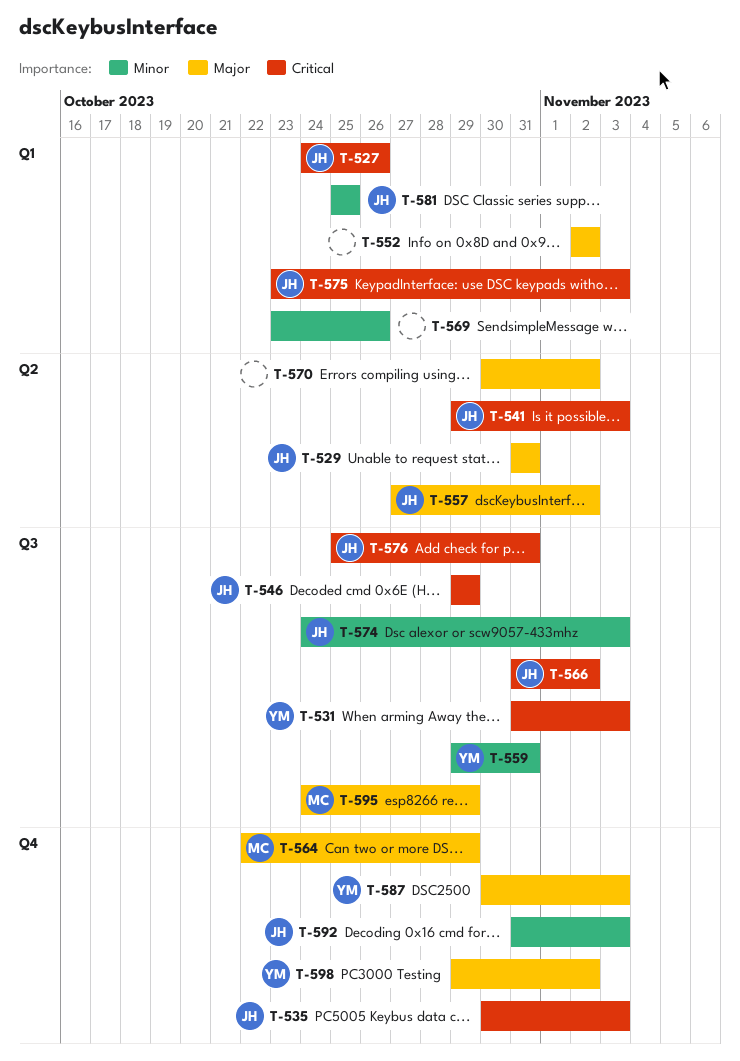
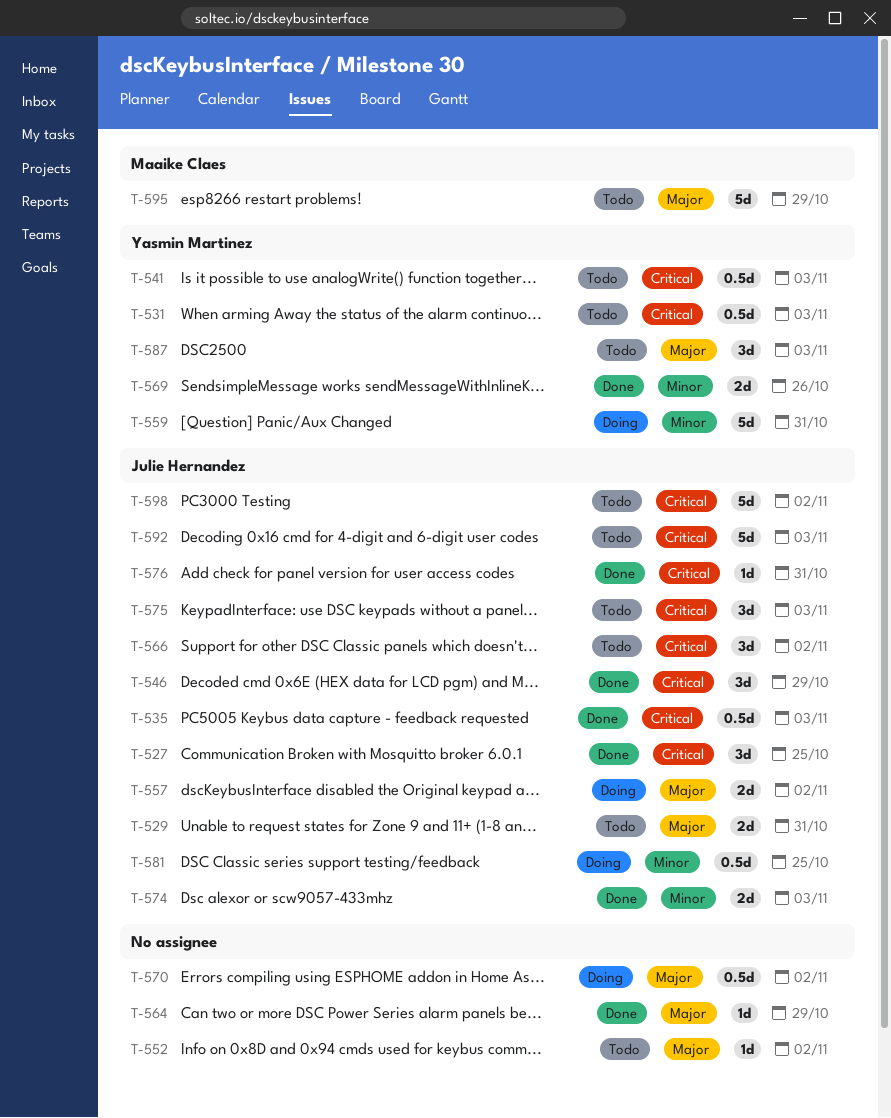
T-527, due: Oct 26 -> Oct 25
T-541, owner: Julie Hernandez -> Yasmin Martinez
T-564, owner: Maaike Claes -> none
T-569, owner: none -> Yasmin Martinez
T-592, priority: Minor -> Critical
T-598, owner: Yasmin Martinez -> Julie Hernandez
T-598, priority: Major -> Critical

